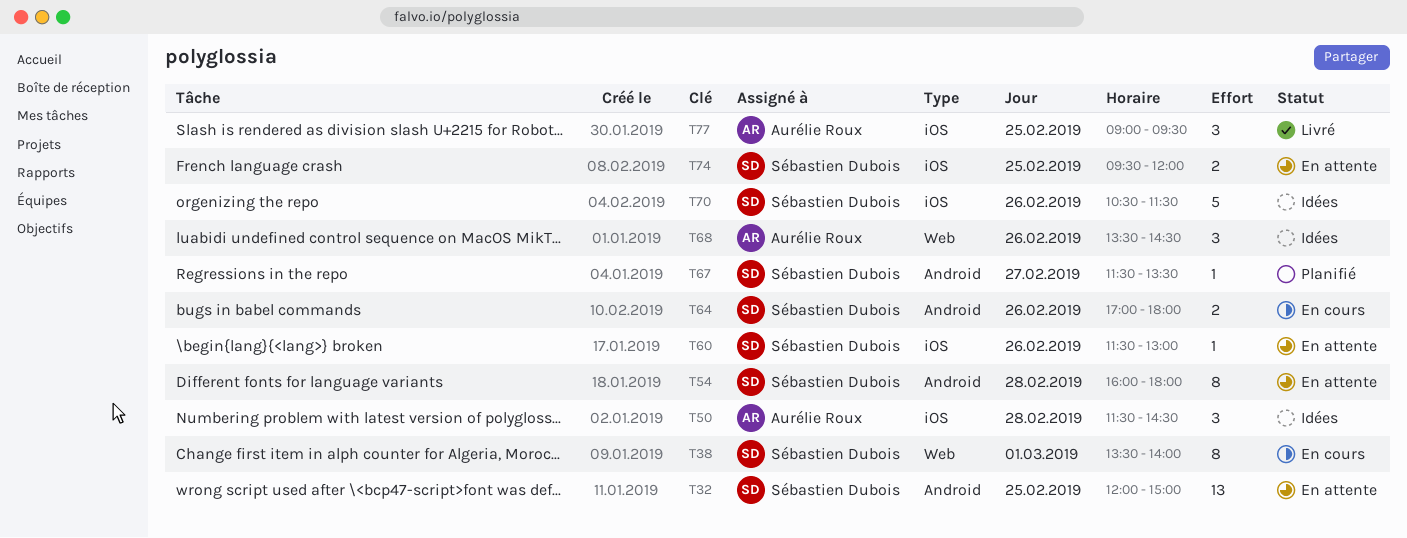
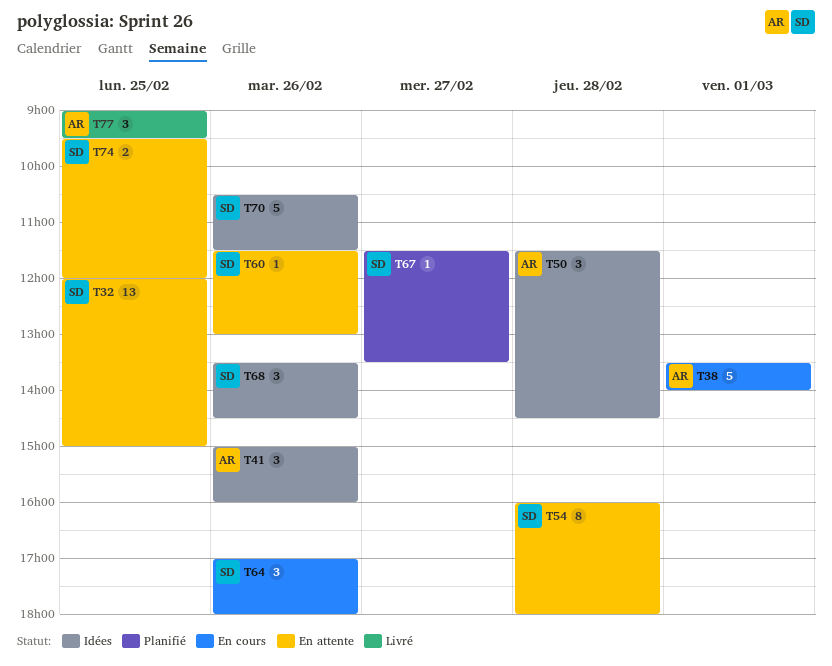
T38, owner: Sébastien Dubois -> Aurélie Roux
T38, estimate: 8 -> 5
T41: none -> present
T64, estimate: 2 -> 3
T68, owner: Aurélie Roux -> Sébastien Dubois

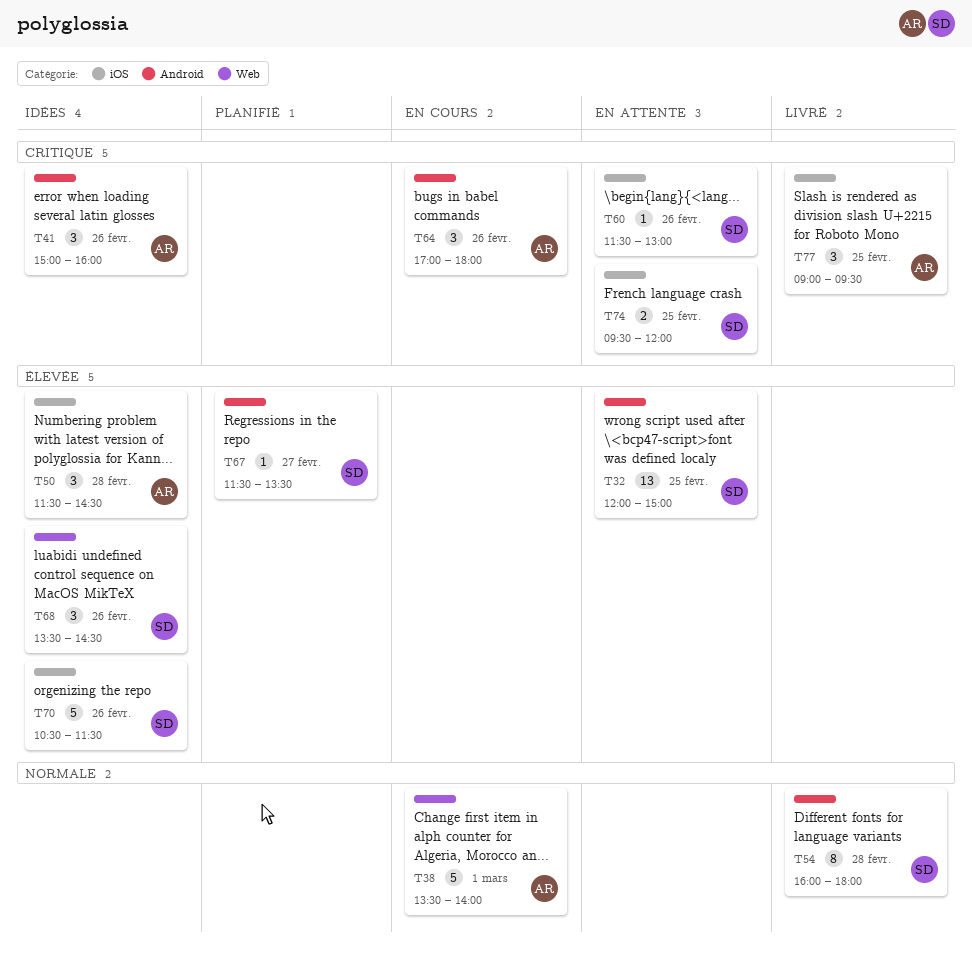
T54, status: En attente -> Livré
T64, owner: SD -> AR

